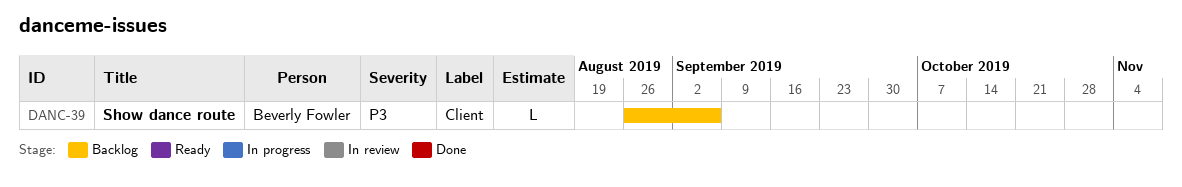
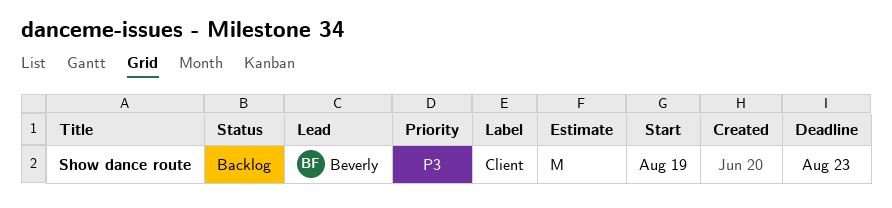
Show dance route, estimate: L -> M
Show dance route, start: Aug 26 -> Aug 19
Show dance route, due: Sep 6 -> Aug 23

